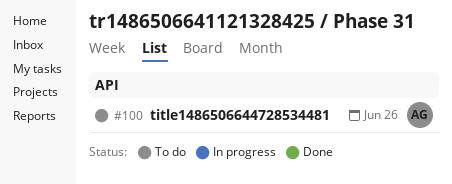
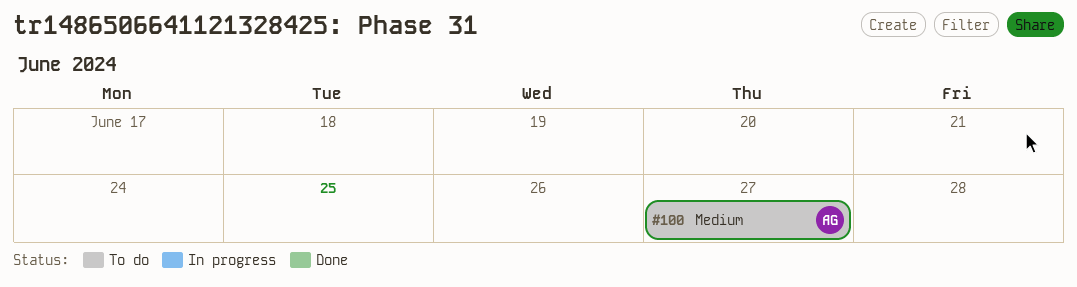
#100, due: Jun 26 -> Jun 27

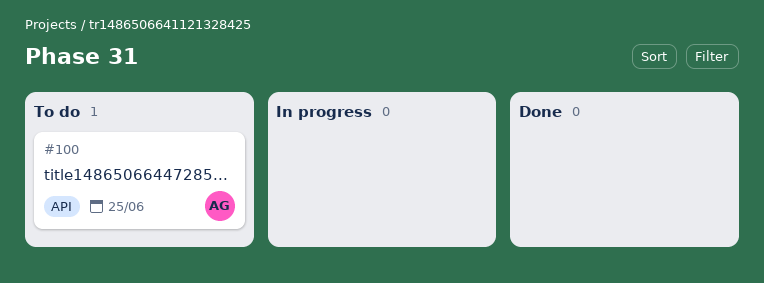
#100, due: Jun 27 -> Jun 25

